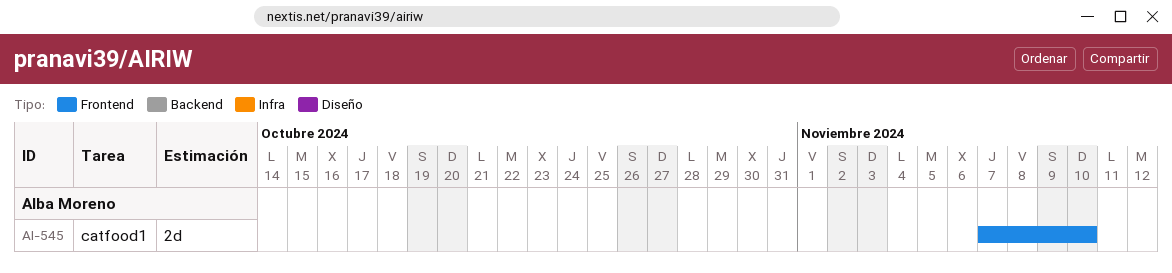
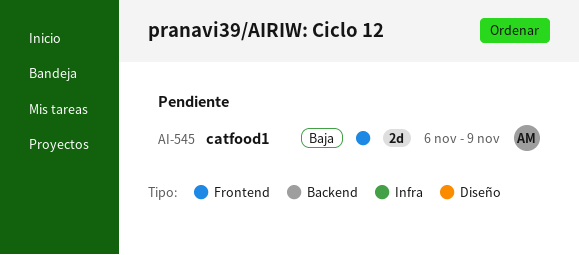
AI-545, start: Nov 7 -> Nov 6
AI-545, due: Nov 10 -> Nov 9

